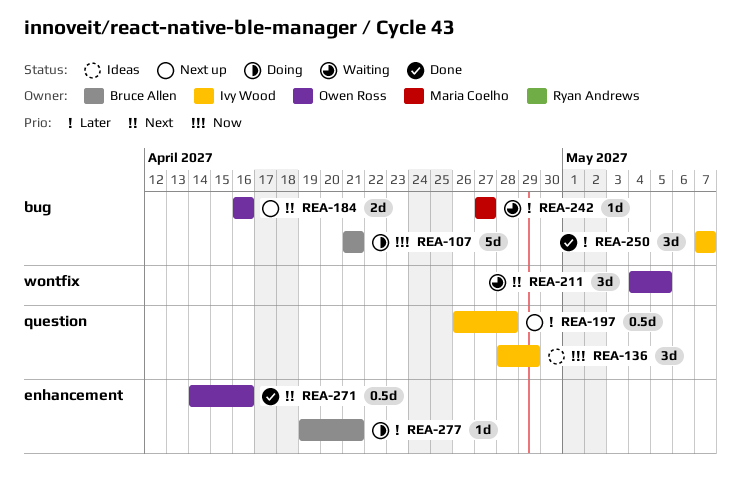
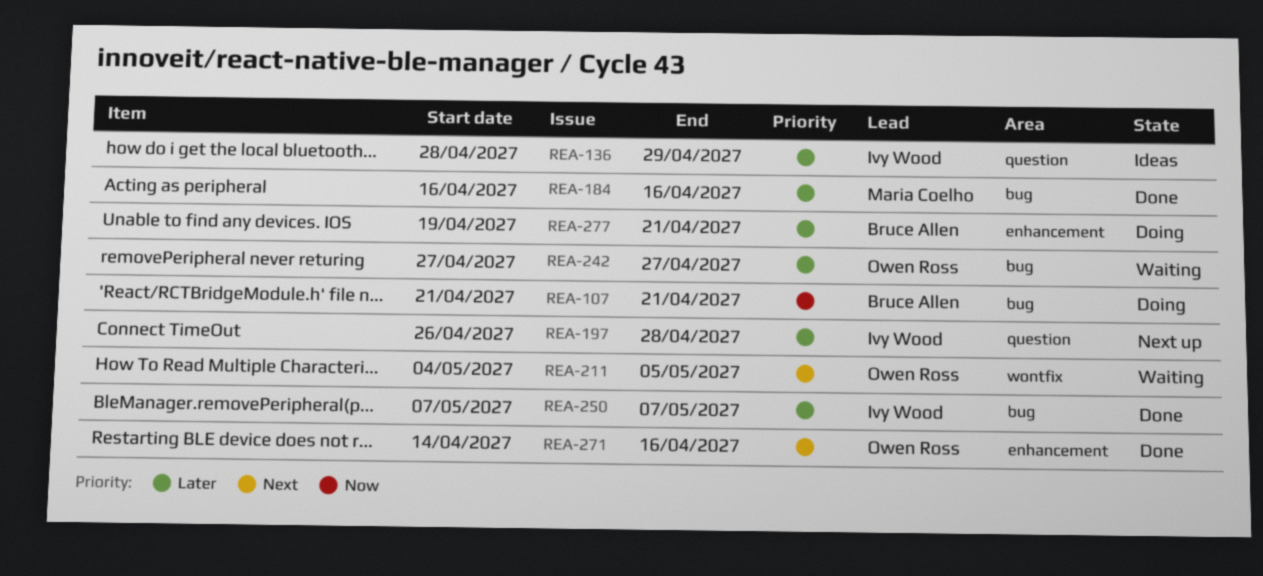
REA-136, priority: Now -> Later
REA-184, status: Next up -> Done
REA-184, owner: Owen Ross -> Maria Coelho
REA-184, priority: Next -> Later
REA-242, owner: Maria Coelho -> Owen Ross

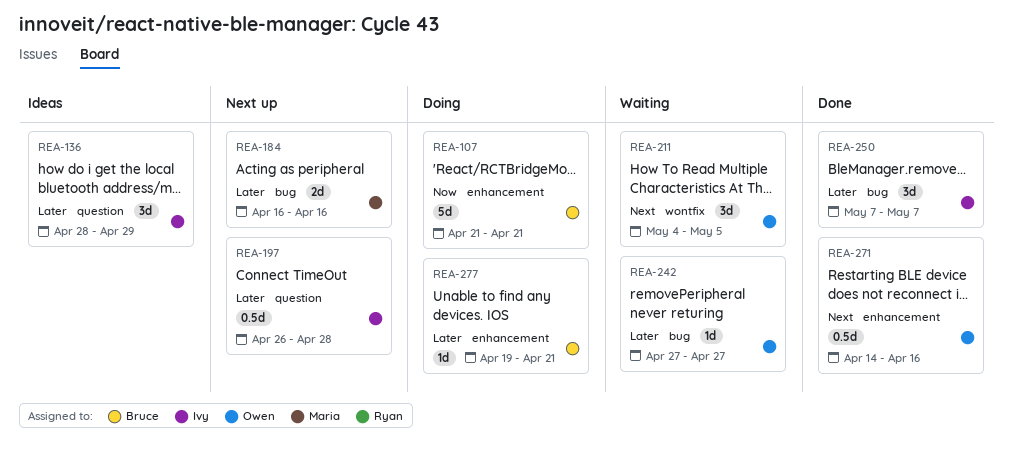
REA-107, label: bug -> enhancement
REA-184, status: Done -> Next up

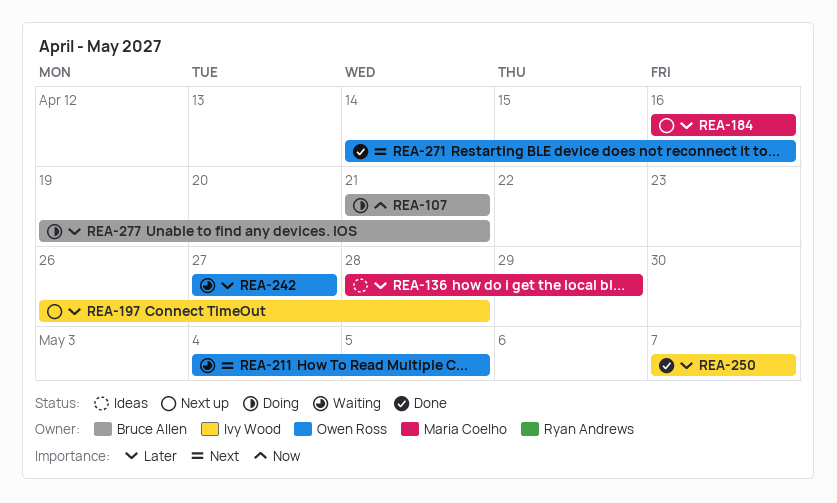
REA-136, owner: Ivy Wood -> Maria Coelho

